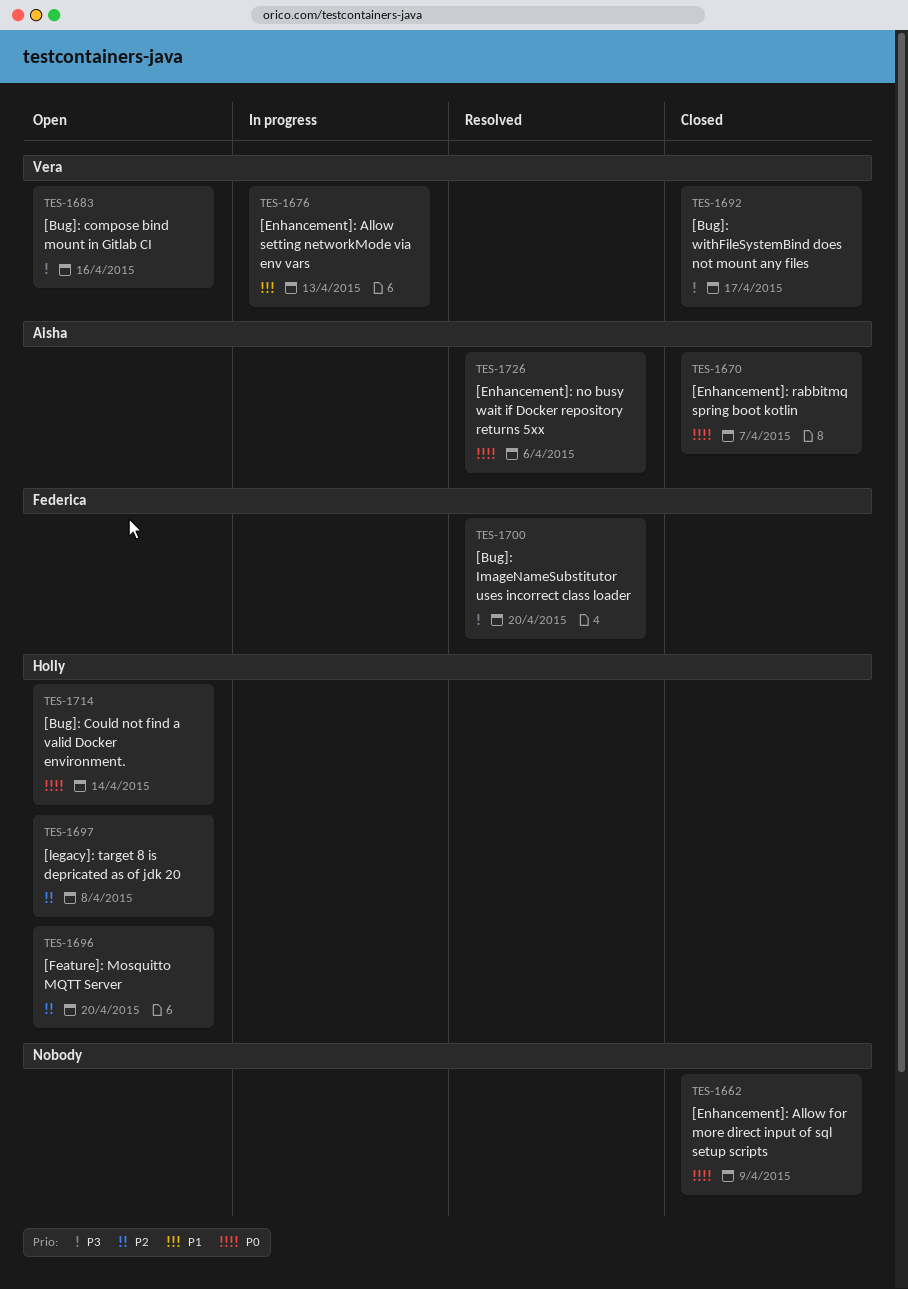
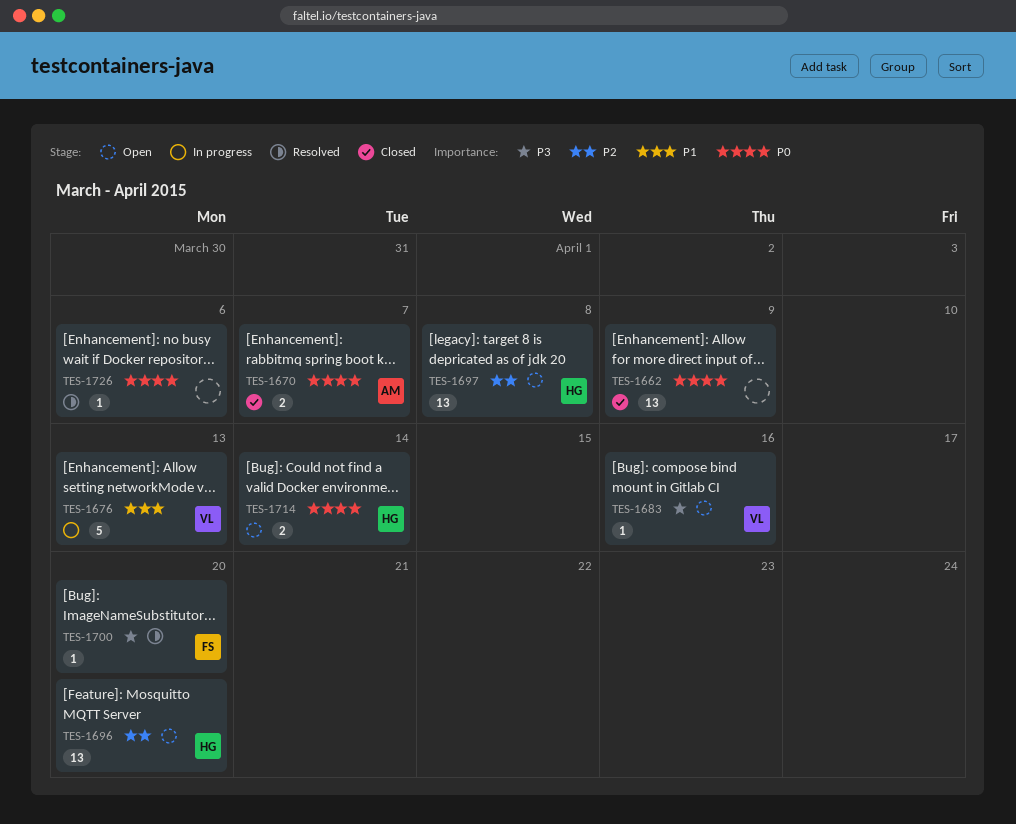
TES-1692: present -> none
TES-1726, owner: Aisha -> none

